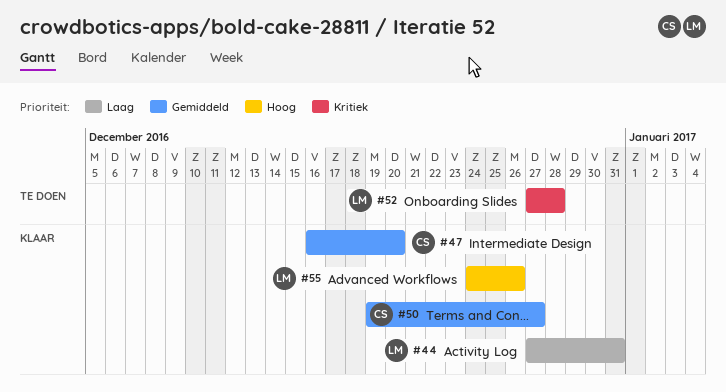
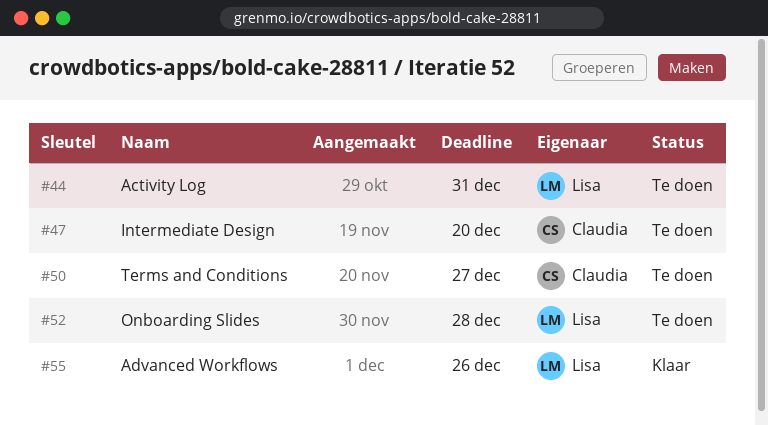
#44, status: Klaar -> Te doen
#47, status: Klaar -> Te doen
#50, status: Klaar -> Te doen

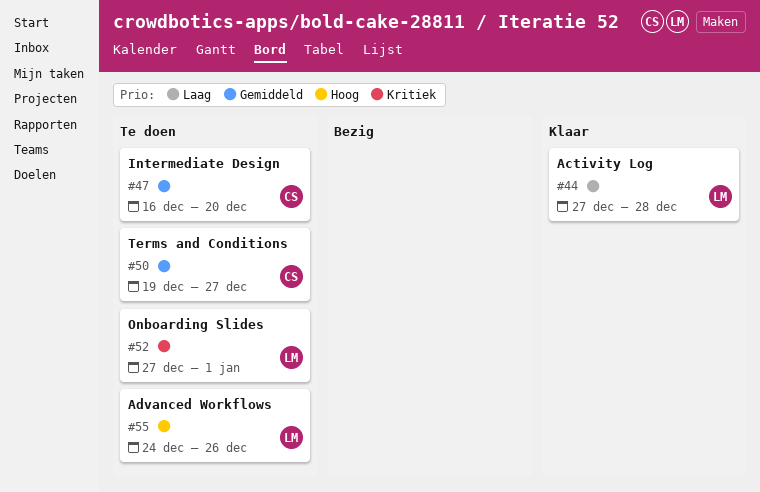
#44, status: Te doen -> Klaar
#44, due: Dec 31 -> Dec 28
#52, due: Dec 28 -> Jan 1
#55, status: Klaar -> Te doen

